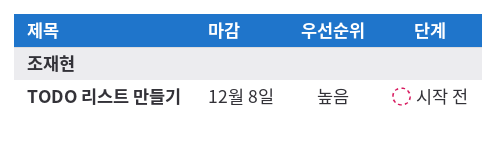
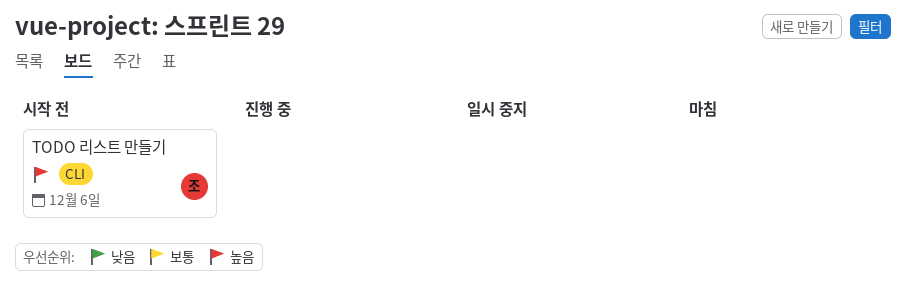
TODO 리스트 만들기, due: Dec 8 -> Dec 6

